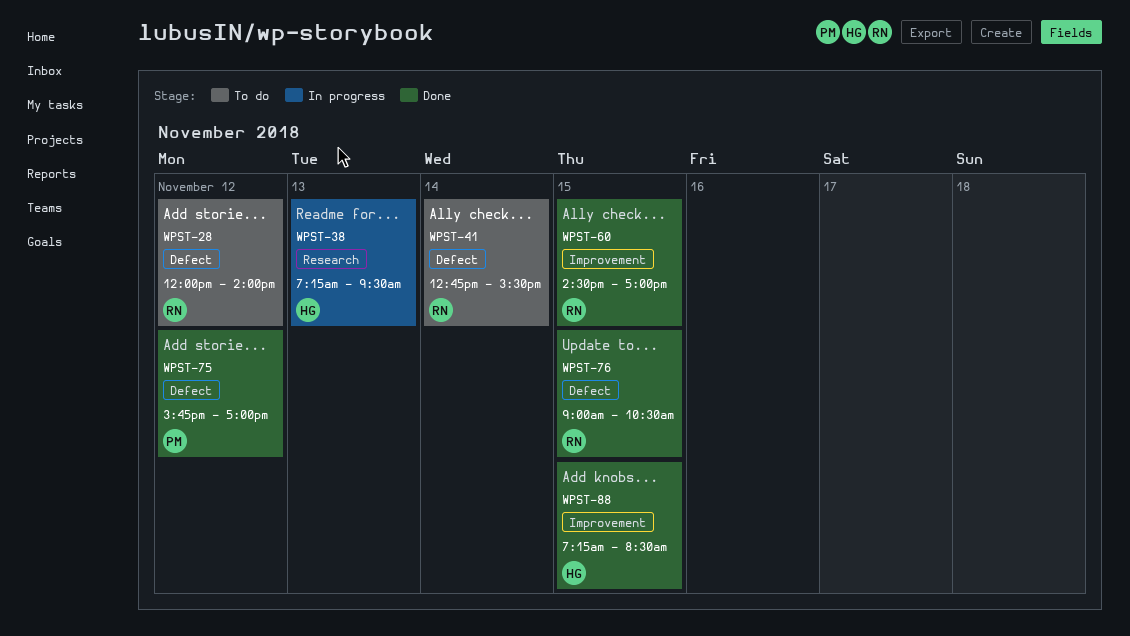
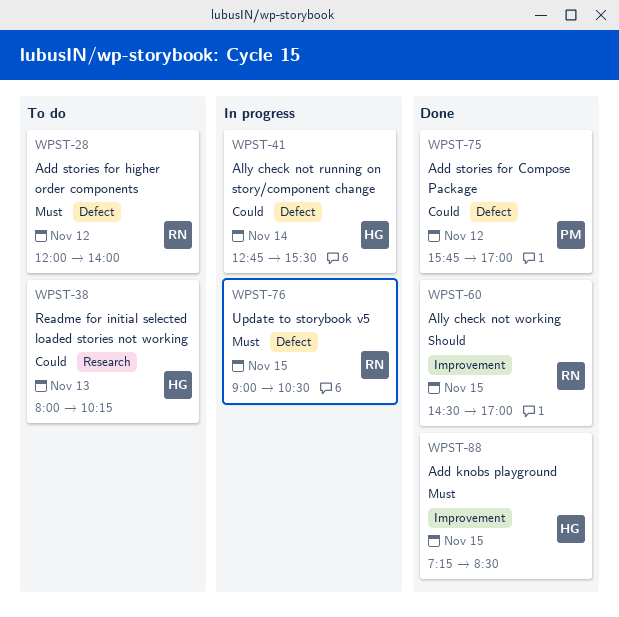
WPST-38, status: In progress -> To do
WPST-38, begins: 07:15 -> 08:00
WPST-38, ends: 09:30 -> 10:15
WPST-41, status: To do -> In progress
WPST-41, owner: RN -> HG
WPST-76, status: Done -> In progress

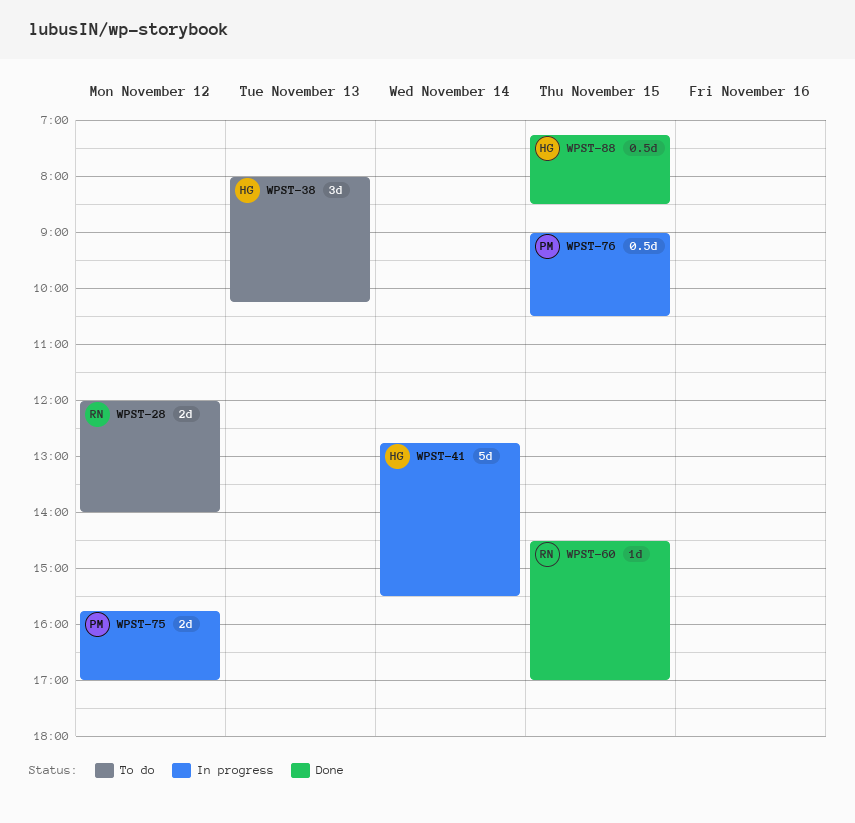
WPST-75, status: Done -> In progress
WPST-76, owner: RN -> PM

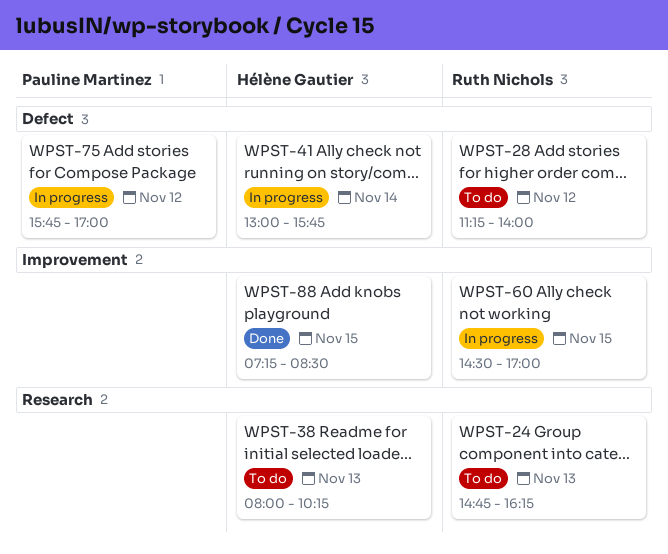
WPST-24: none -> present
WPST-28, begins: 12:00 -> 11:15
WPST-41, begins: 12:45 -> 13:00
WPST-41, ends: 15:30 -> 15:45
WPST-60, status: Done -> In progress
WPST-76: present -> none

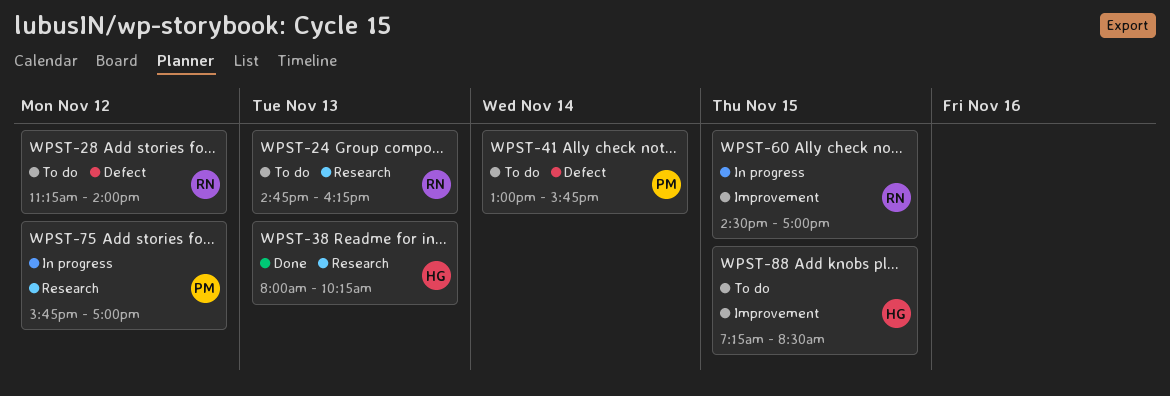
WPST-38, status: To do -> Done
WPST-41, status: In progress -> To do
WPST-41, owner: Hélène Gautier -> Pauline Martinez
WPST-75, label: Defect -> Research
WPST-88, status: Done -> To do

